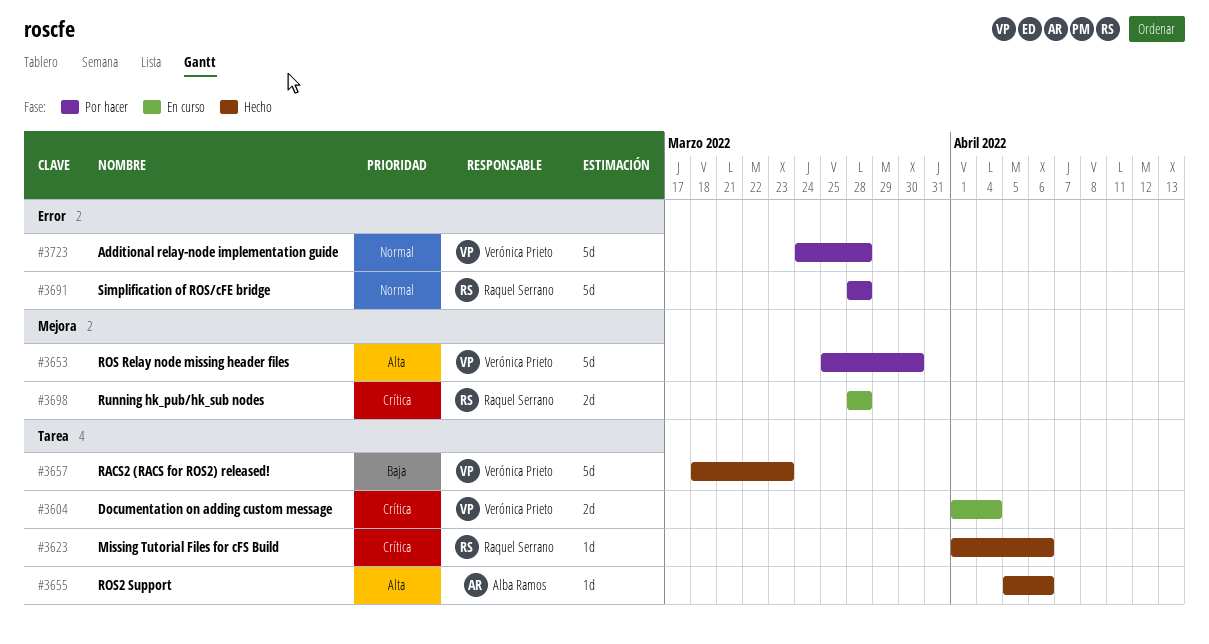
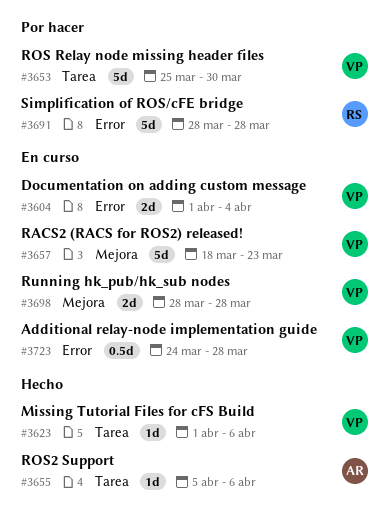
#3604, label: Tarea -> Error
#3623, owner: Raquel Serrano -> Verónica Prieto
#3653, label: Mejora -> Tarea
#3657, status: Hecho -> En curso
#3657, label: Tarea -> Mejora
#3698, owner: Raquel Serrano -> Verónica Prieto
#3723, status: Por hacer -> En curso
#3723, estimate: 5d -> 0.5d

